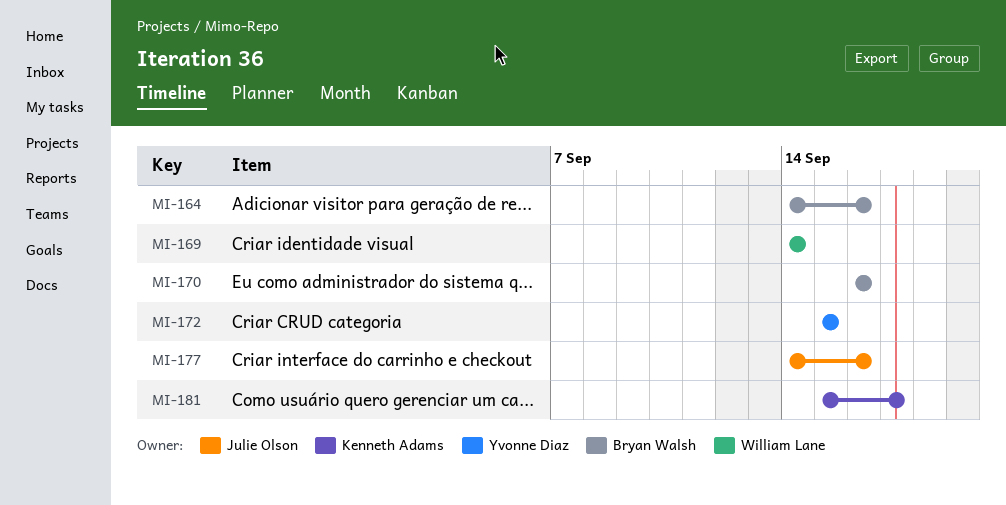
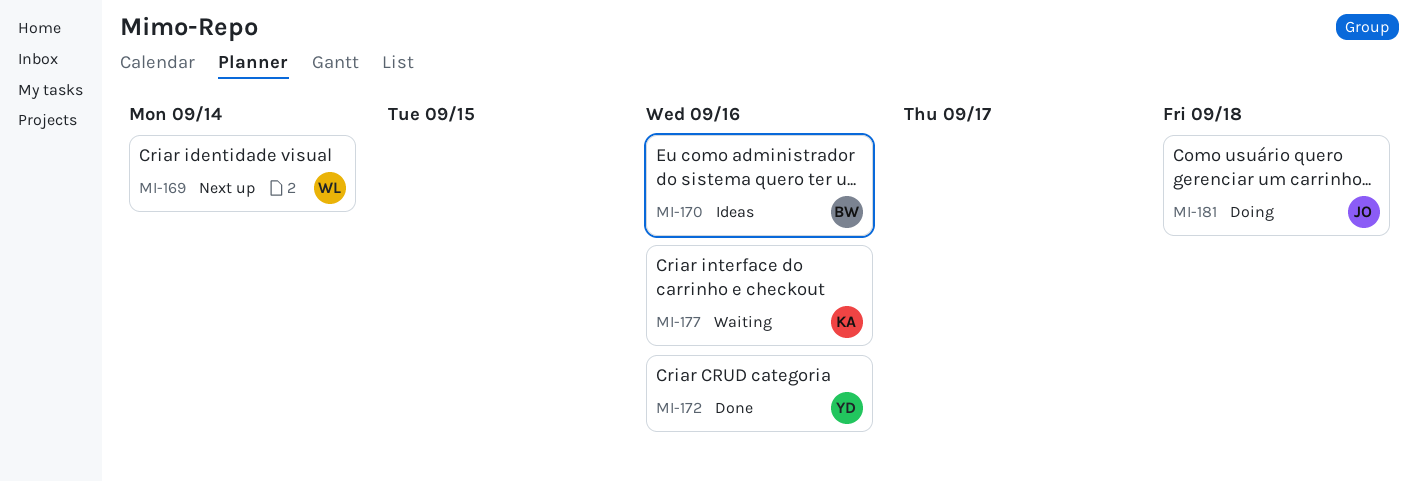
MI-164: present -> none
MI-172, due: Sep 15 -> Sep 16
MI-177, owner: Julie Olson -> Kenneth Adams
MI-181, owner: Kenneth Adams -> Julie Olson
MI-181, due: Sep 17 -> Sep 18

